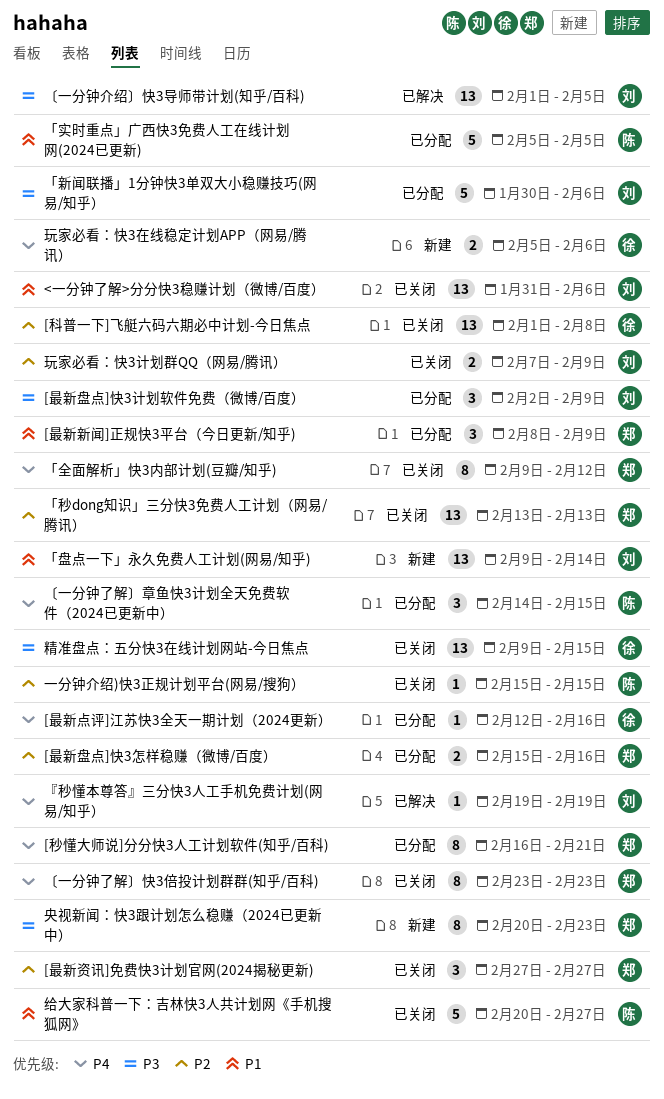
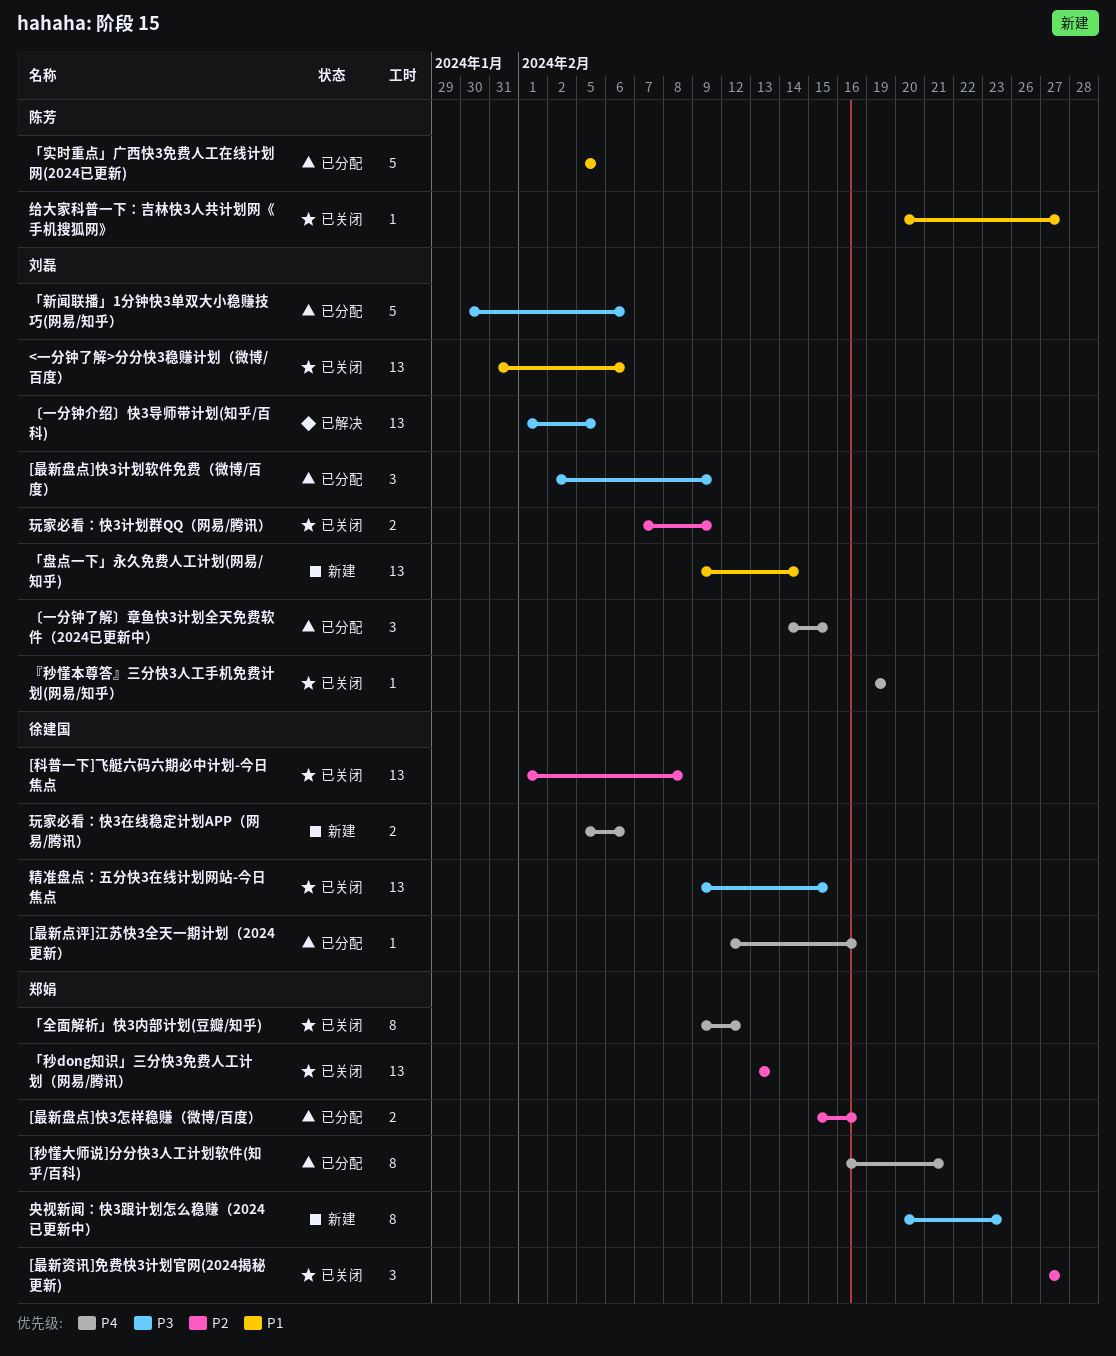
[最新新闻]正规快3平台（今日更新/知乎): present -> none
『秒懂本尊答』三分快3人工手机免费计划(网易/知乎）, status: 已解决 -> 已关闭
〔一分钟了解〕快3倍投计划群群(知乎/百科): present -> none
〔一分钟了解〕章鱼快3计划全天免费软件（2024已更新中）, owner: 陈芳 -> 刘磊
一分钟介绍)快3正规计划平台(网易/搜狗）: present -> none
给大家科普一下：吉林快3人共计划网《手机搜狐网》, estimate: 5 -> 1

